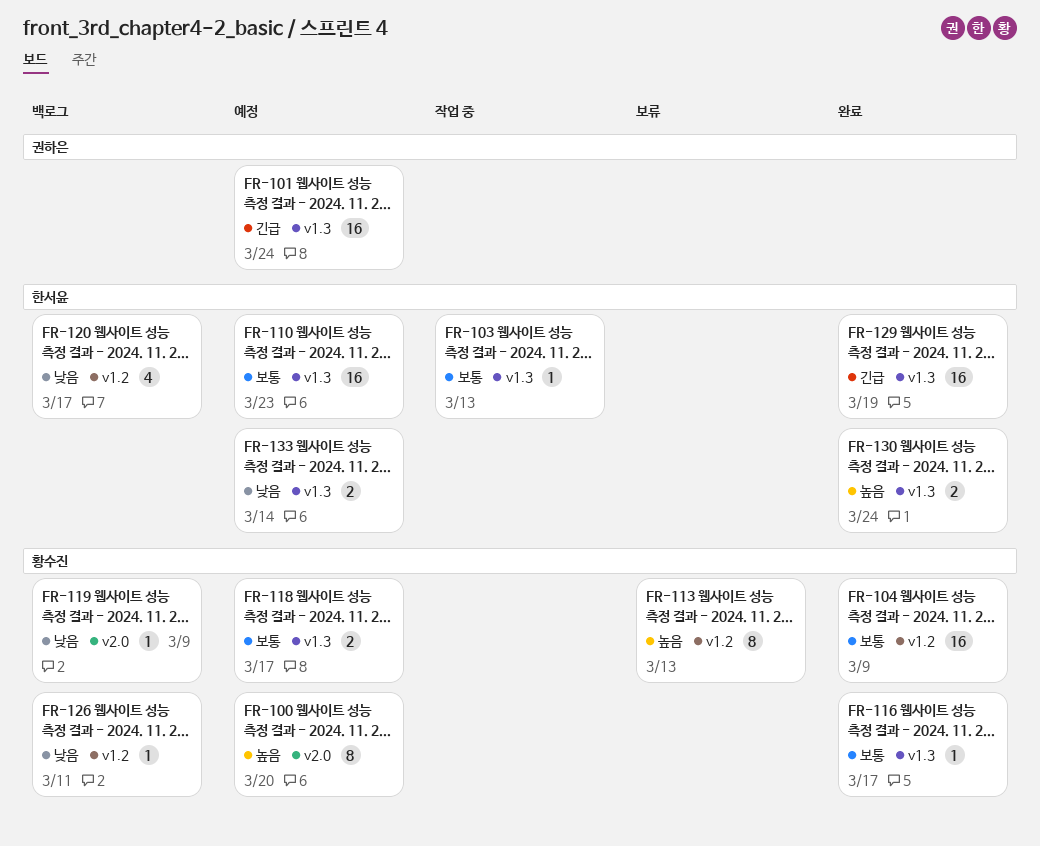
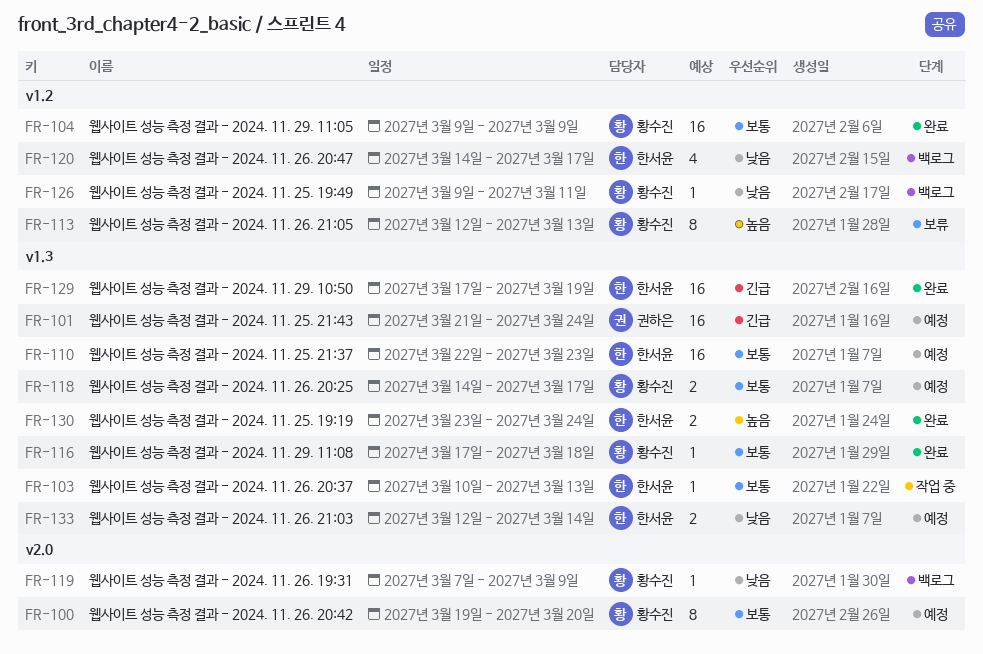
FR-100, priority: 높음 -> 보통
FR-116, due: Mar 17 -> Mar 18

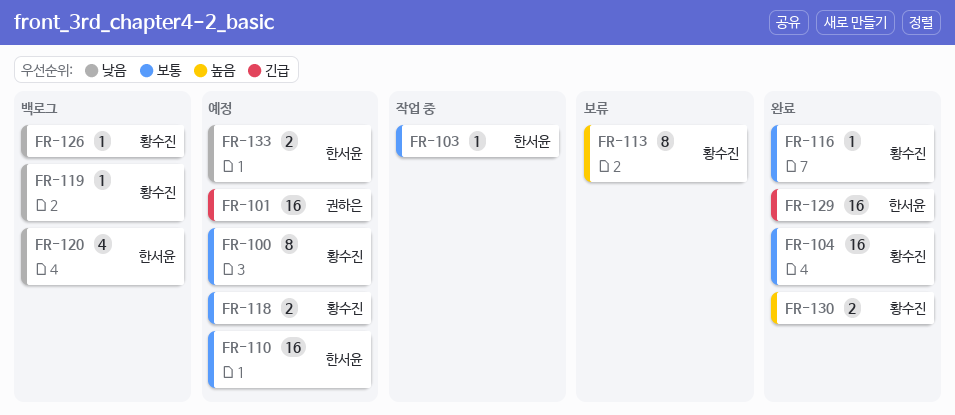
FR-130, owner: 한서윤 -> 황수진

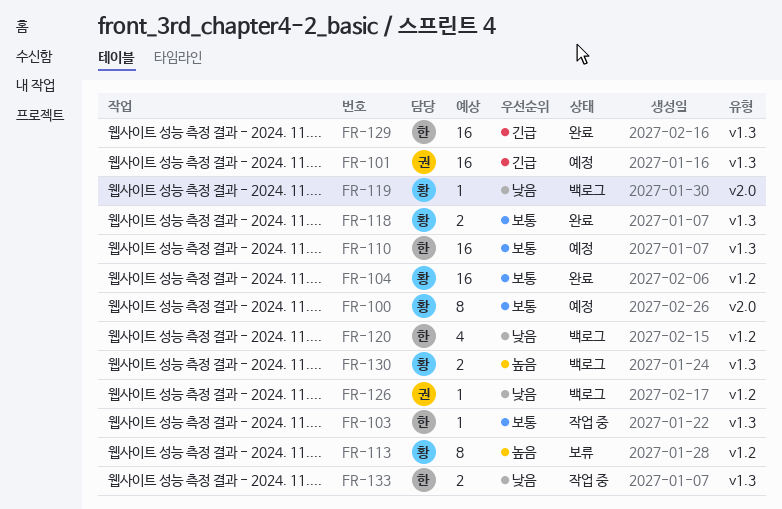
FR-116: present -> none
FR-118, status: 예정 -> 완료
FR-126, owner: 황수진 -> 권하은
FR-130, status: 완료 -> 백로그
FR-133, status: 예정 -> 작업 중

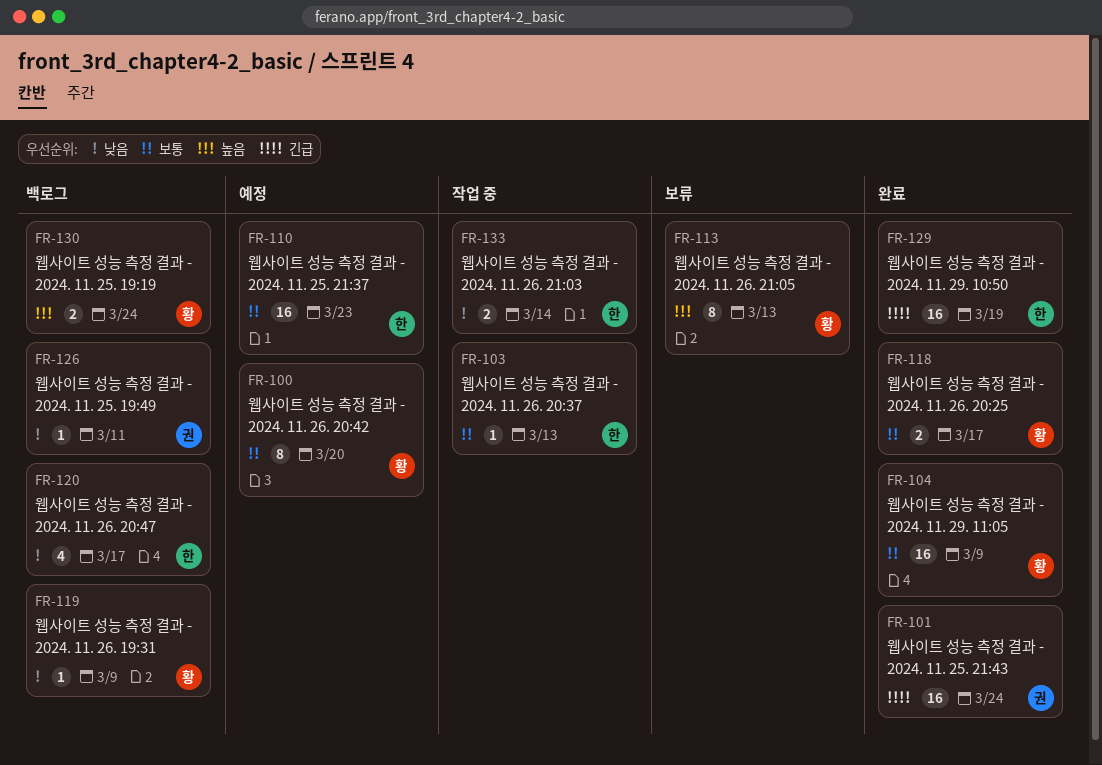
FR-101, status: 예정 -> 완료

